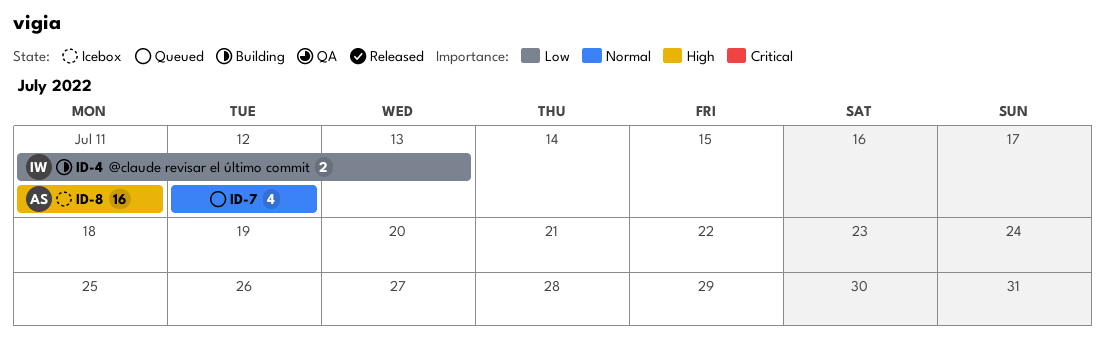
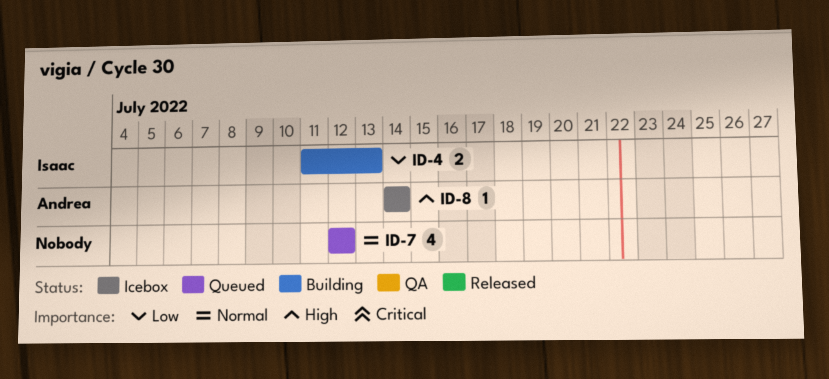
ID-8, estimate: 16 -> 1
ID-8, start: Jul 11 -> Jul 14
ID-8, due: Jul 11 -> Jul 14

